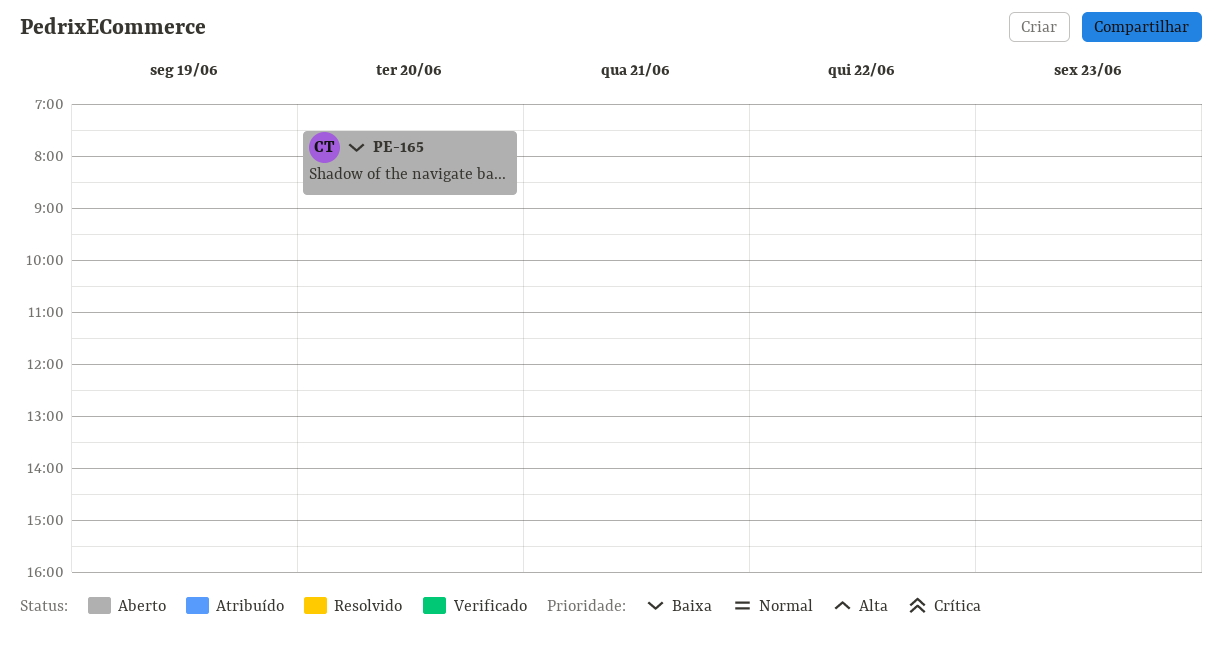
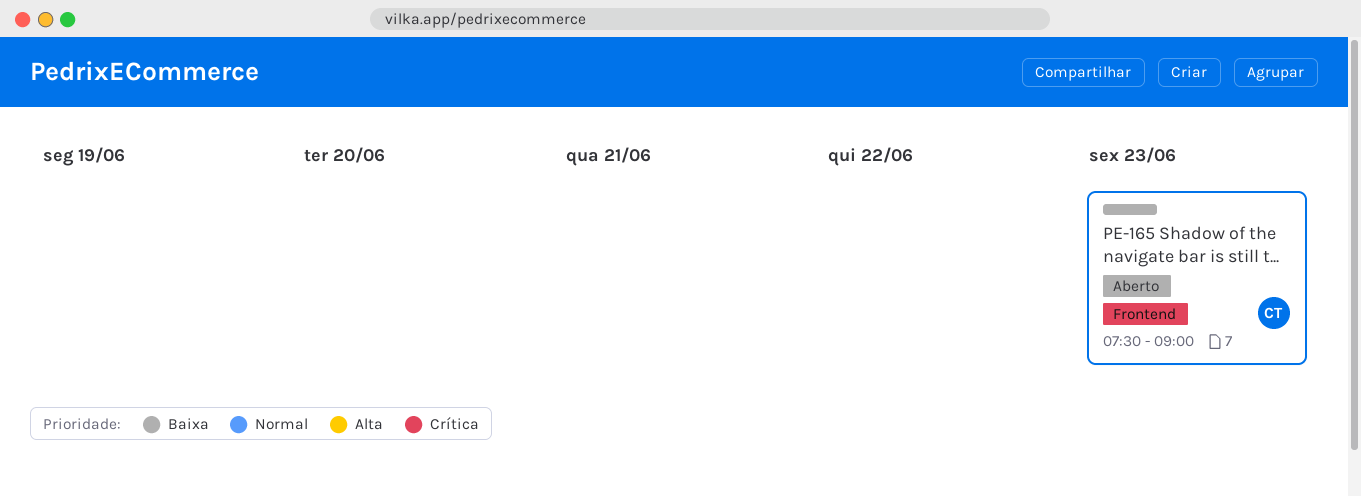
PE-165, day: Jun 20 -> Jun 23
PE-165, ends: 08:45 -> 09:00

